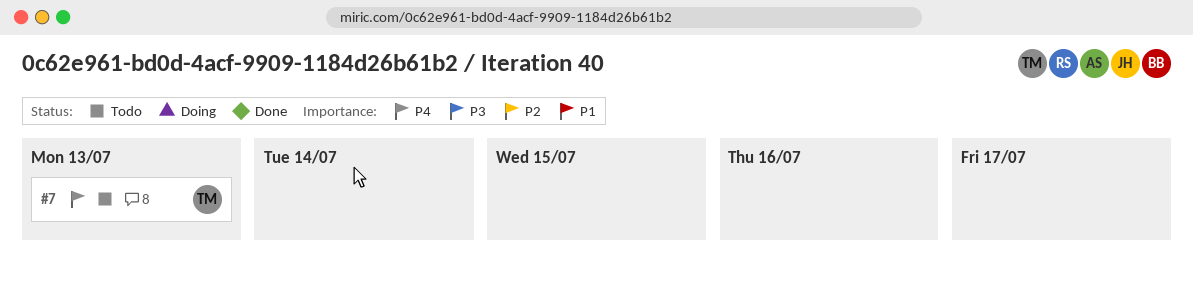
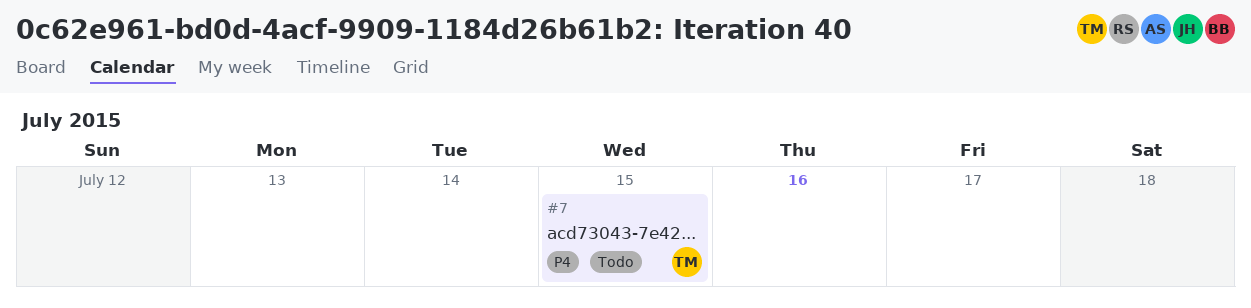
#7, due: Jul 13 -> Jul 15

